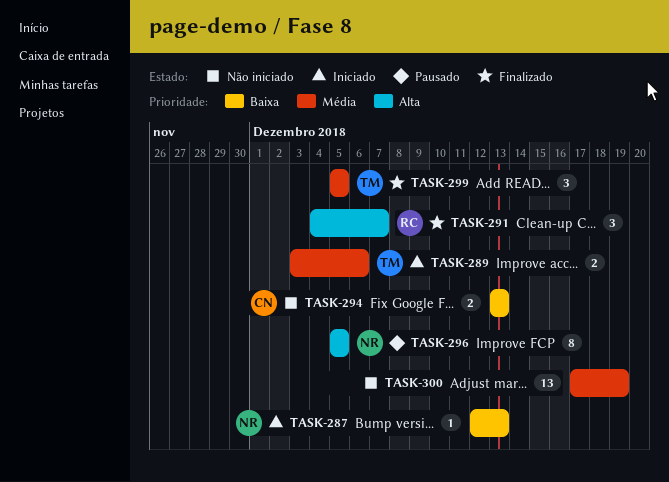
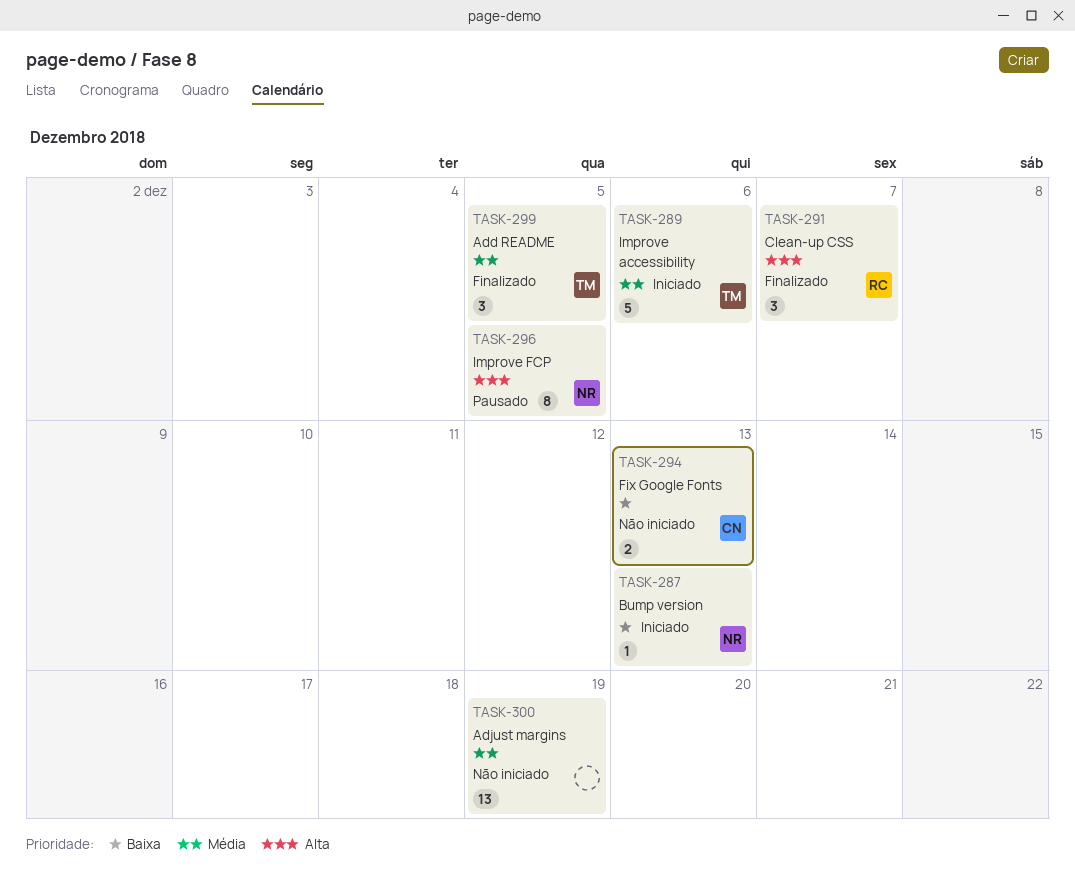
TASK-289, estimate: 2 -> 5

